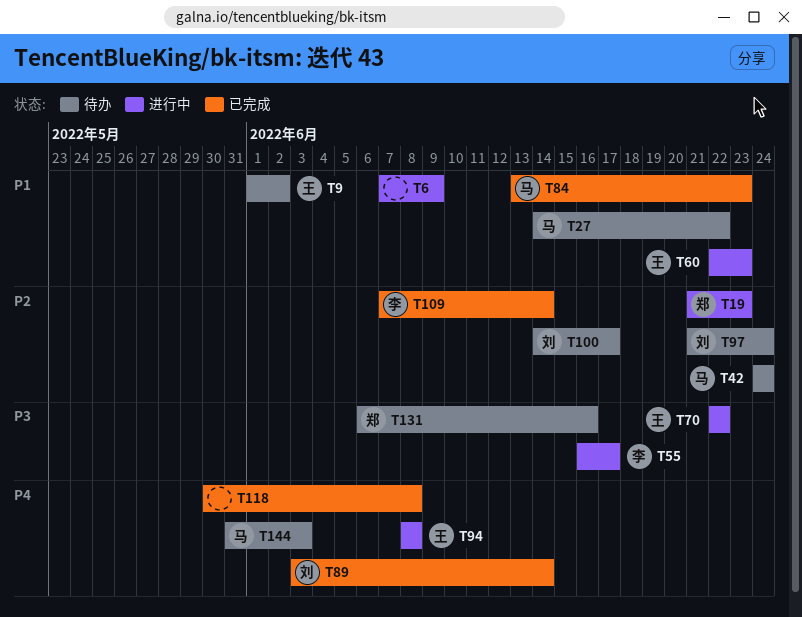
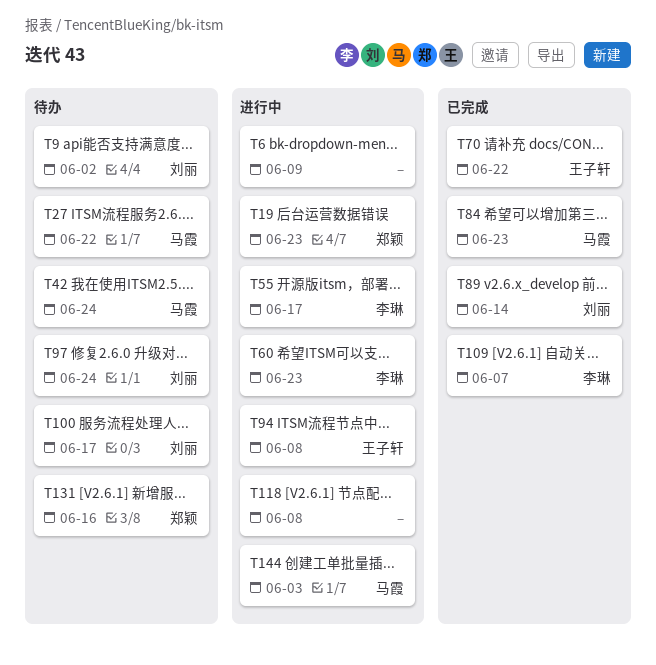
T9, owner: 王子轩 -> 刘丽
T60, owner: 王子轩 -> 李琳
T70, status: 进行中 -> 已完成
T109, due: Jun 14 -> Jun 7
T118, status: 已完成 -> 进行中
T144, status: 待办 -> 进行中

